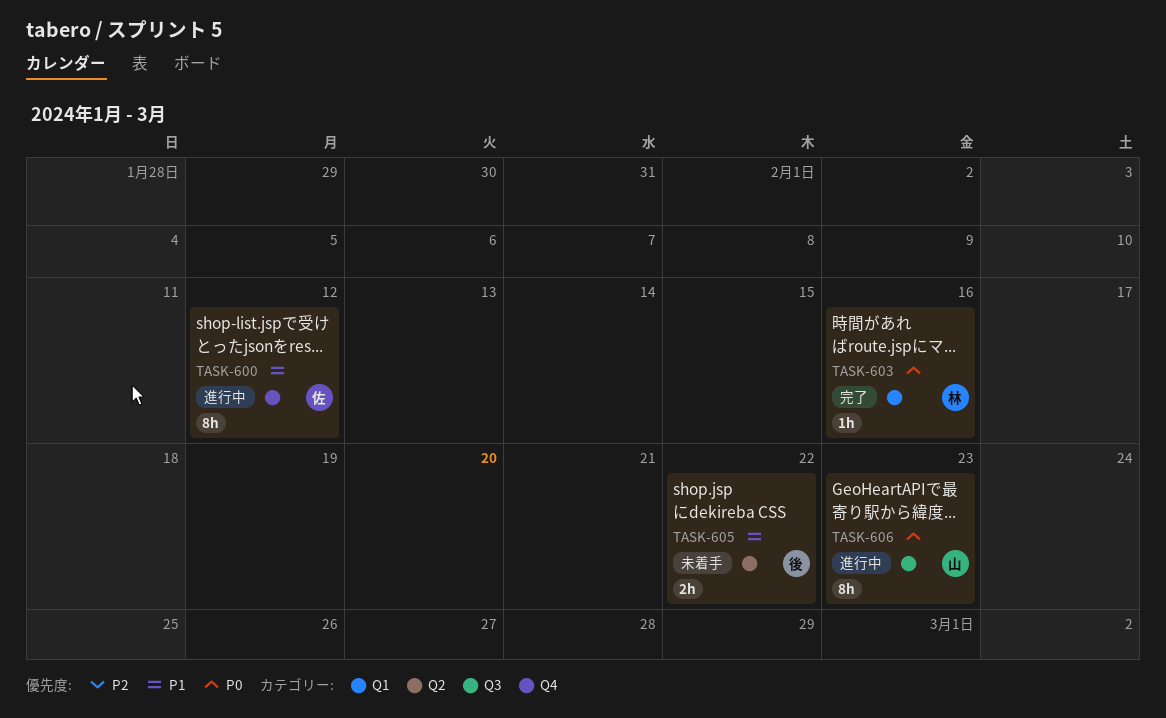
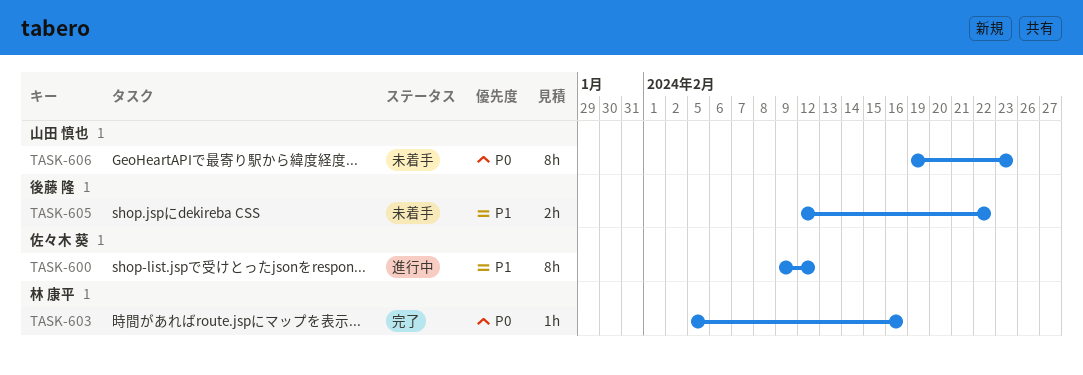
TASK-606, status: 進行中 -> 未着手

